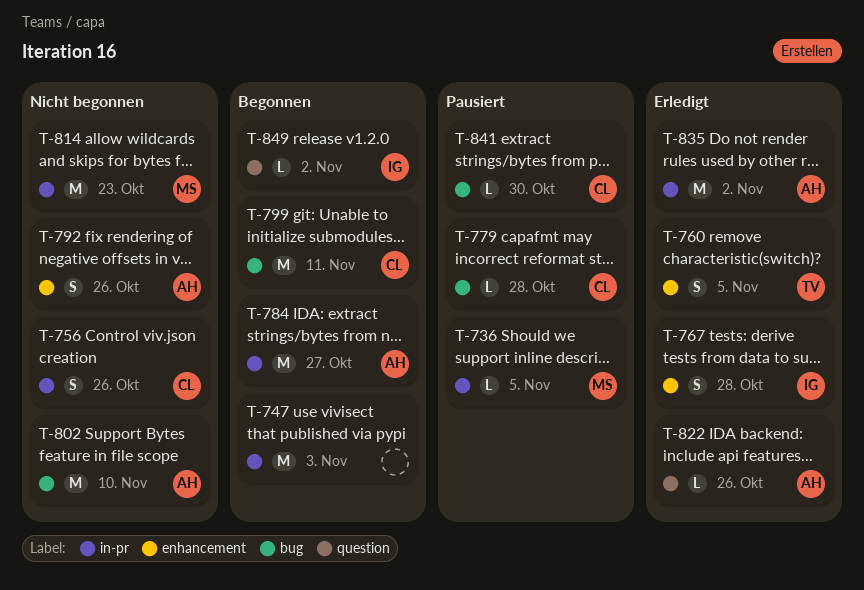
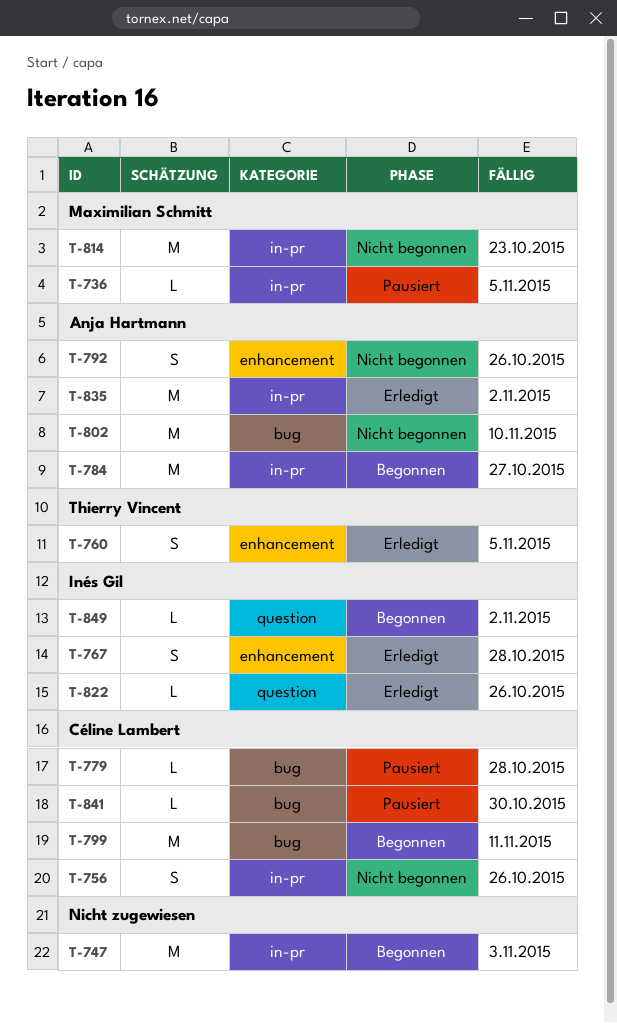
T-822, owner: Anja Hartmann -> Inés Gil

